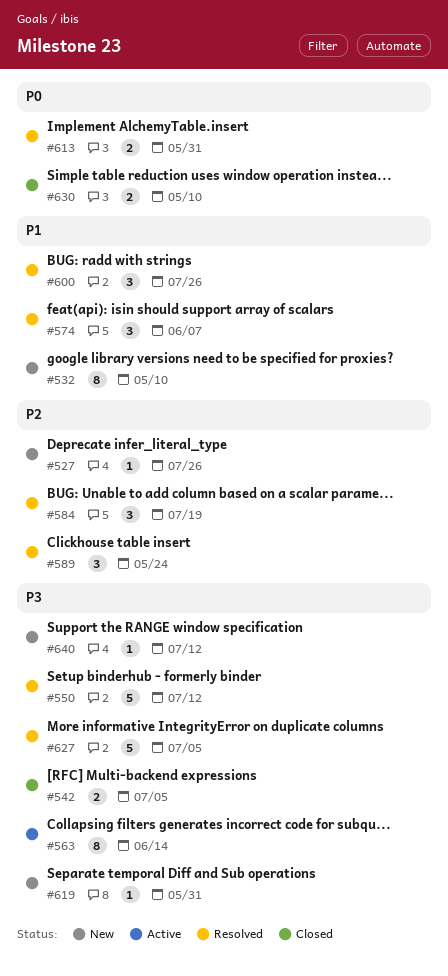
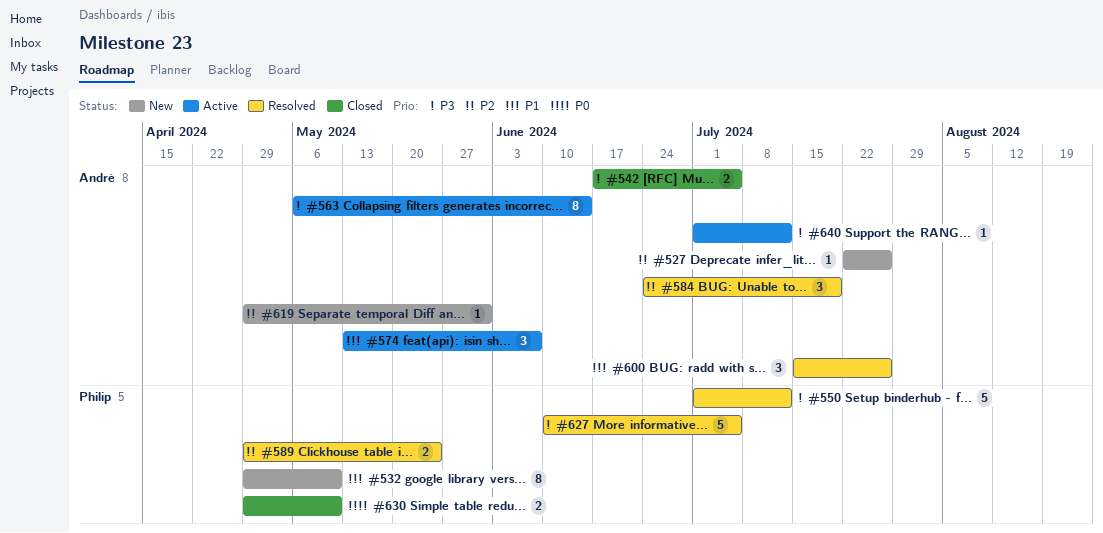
#574, status: Resolved -> Active
#589, estimate: 3 -> 2
#613: present -> none
#619, priority: P3 -> P2
#640, status: New -> Active

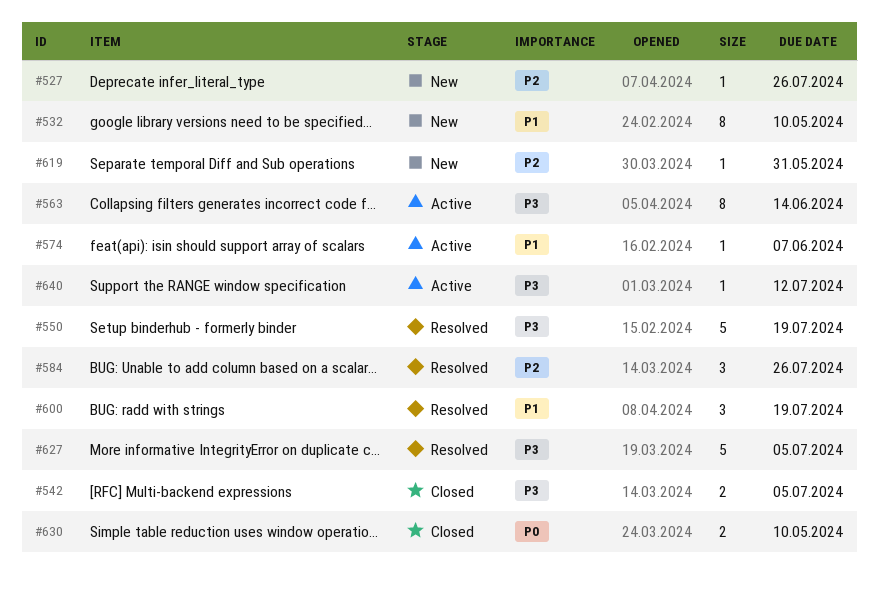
#550, due: Jul 12 -> Jul 19
#574, estimate: 3 -> 1
#584, due: Jul 19 -> Jul 26
#589: present -> none
#600, due: Jul 26 -> Jul 19

